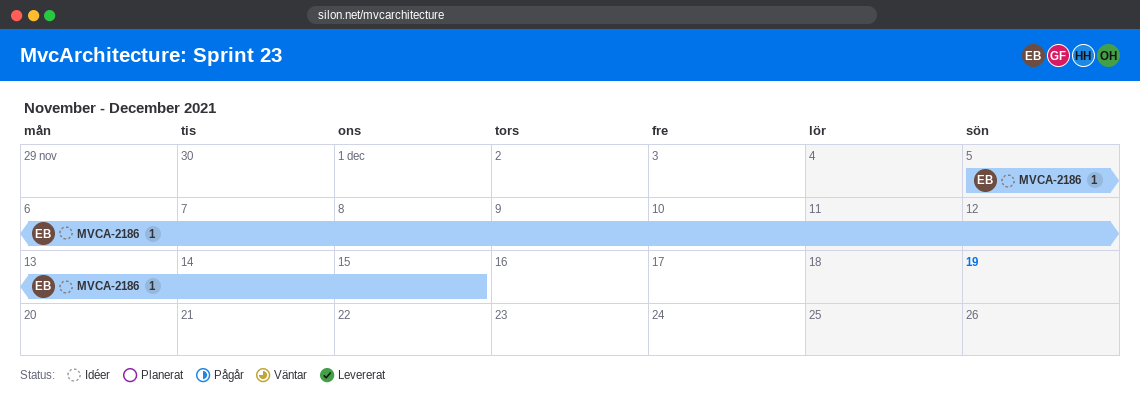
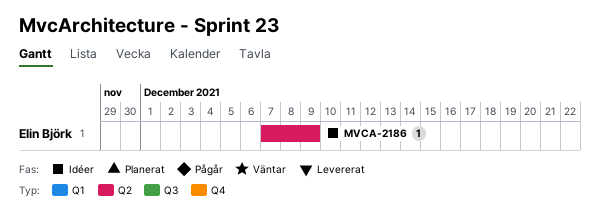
MVCA-2186, start: Dec 5 -> Dec 7
MVCA-2186, due: Dec 15 -> Dec 9

